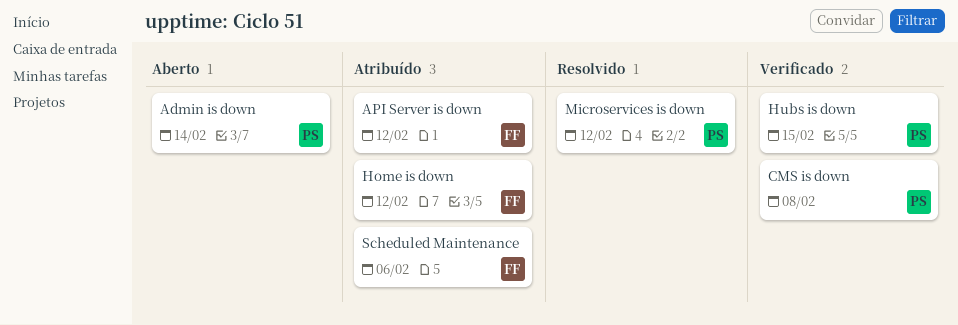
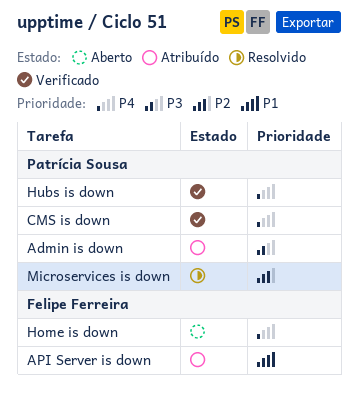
Admin is down, status: Aberto -> Atribuído
Home is down, status: Atribuído -> Aberto
Scheduled Maintenance: present -> none

